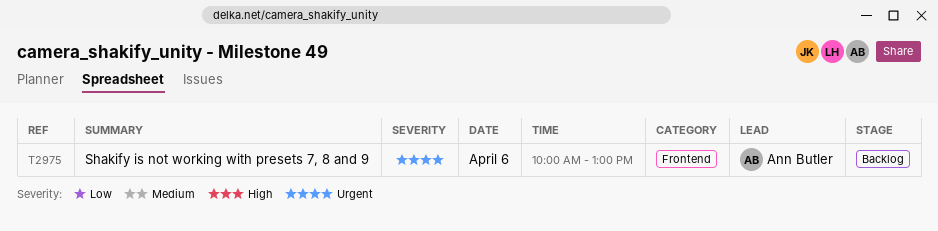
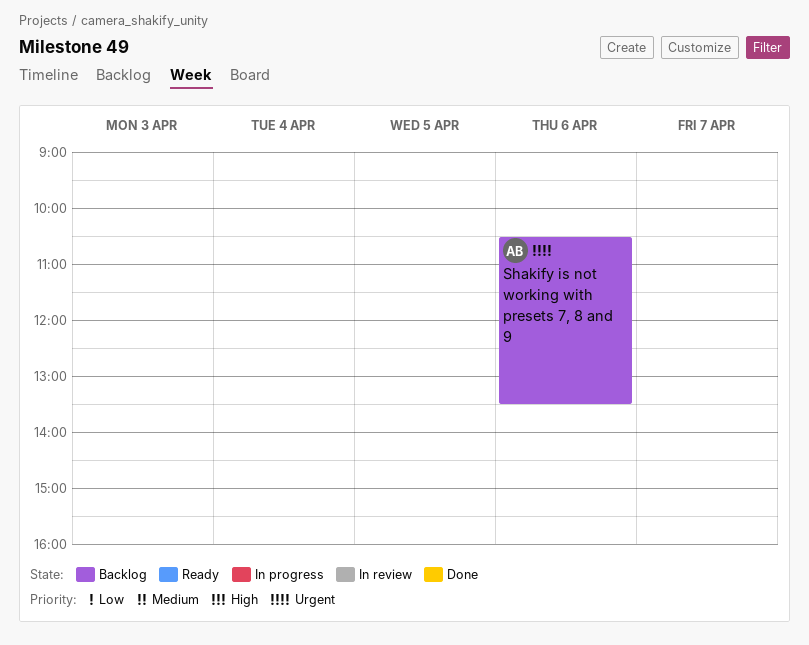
Shakify is not working with presets 7, 8 and 9, begins: 10:00 -> 10:30
Shakify is not working with presets 7, 8 and 9, ends: 13:00 -> 13:30

